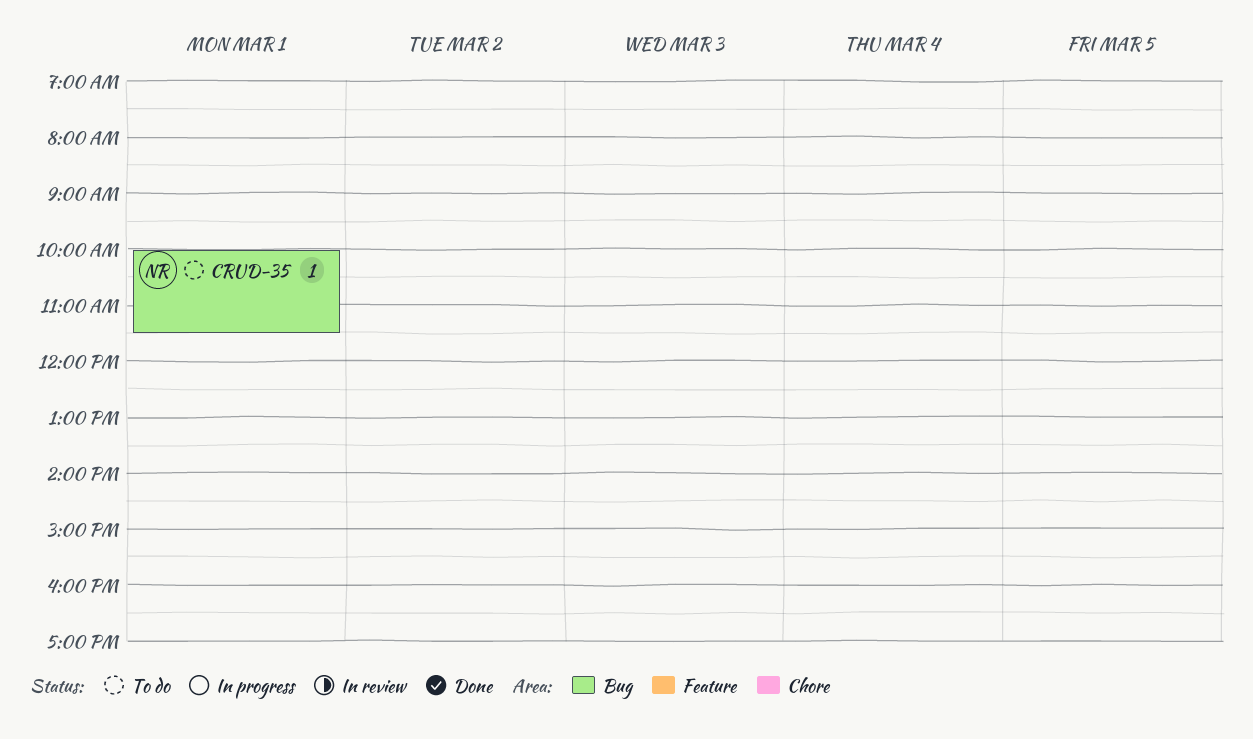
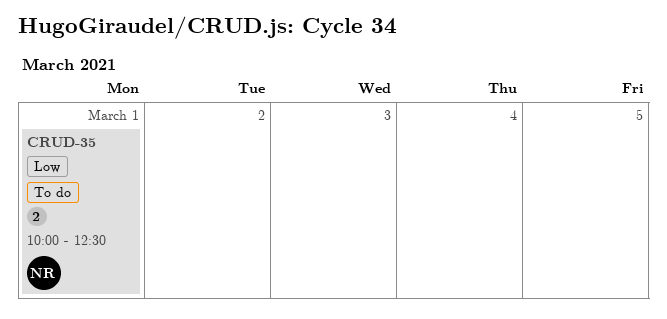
CRUD-35, estimate: 1 -> 2
CRUD-35, ends: 11:30 -> 12:30

